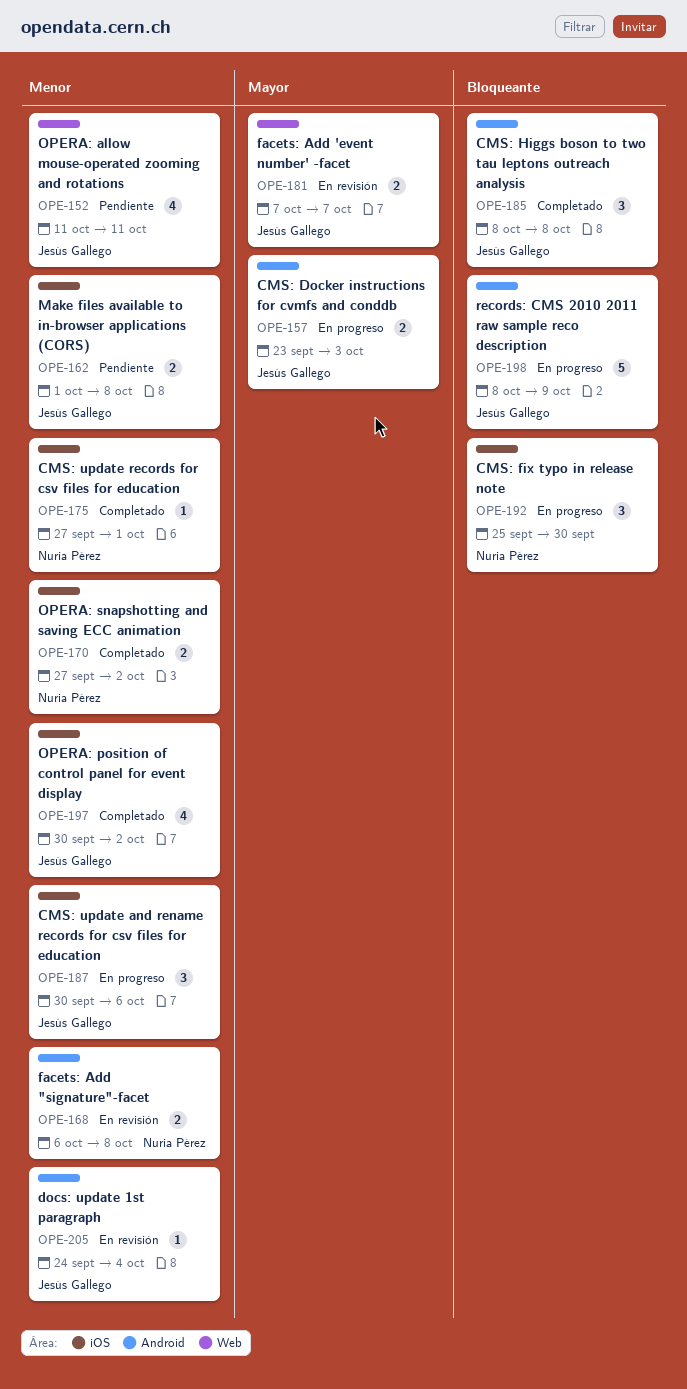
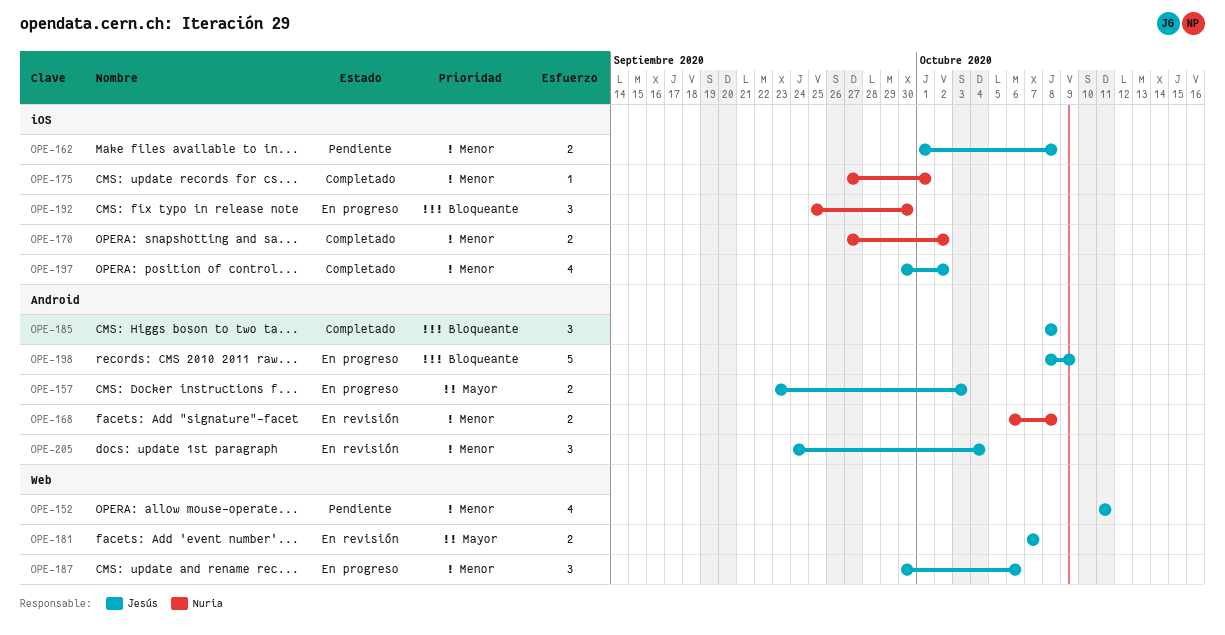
OPE-187, label: iOS -> Web
OPE-205, estimate: 1 -> 3

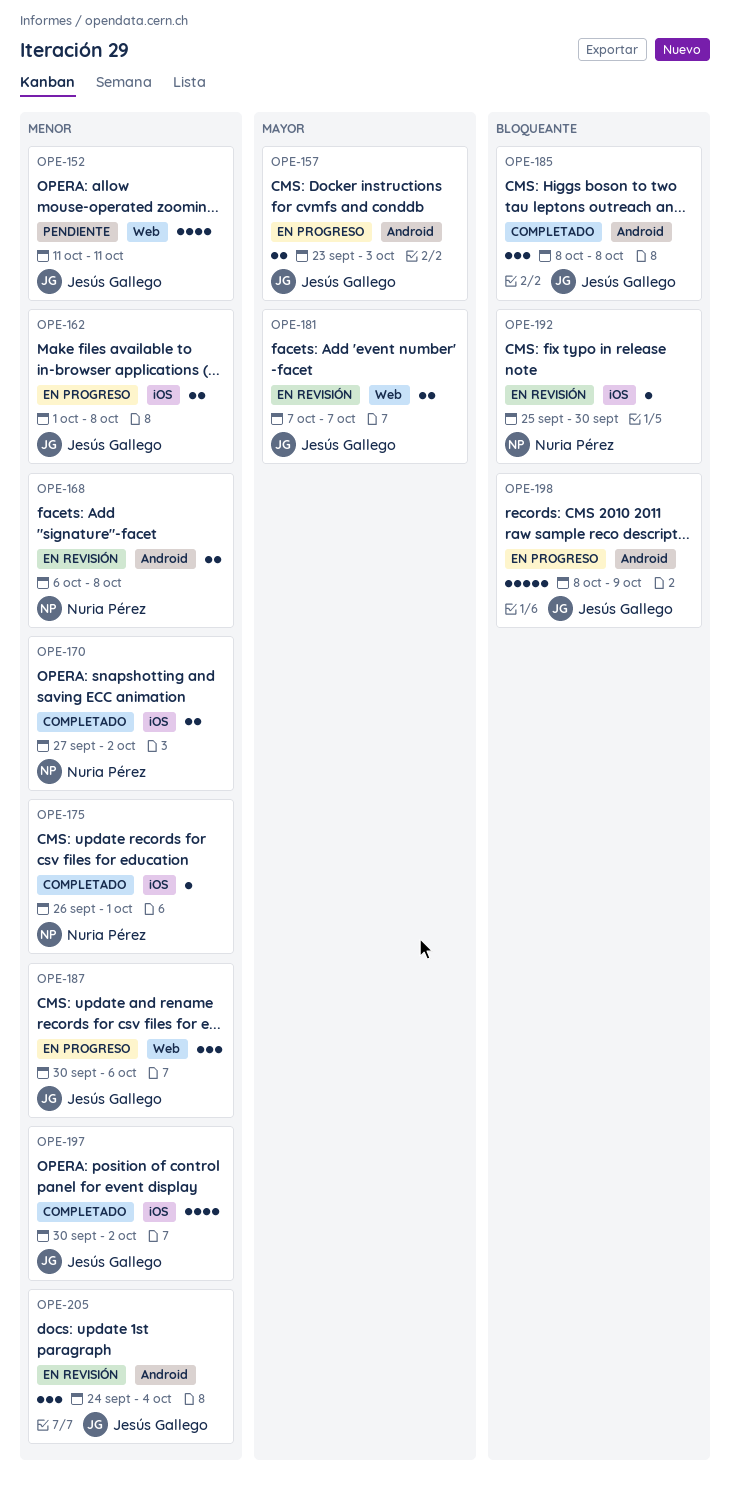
OPE-162, status: Pendiente -> En progreso
OPE-175, start: Sep 27 -> Sep 26
OPE-192, status: En progreso -> En revisión
OPE-192, estimate: 3 -> 1

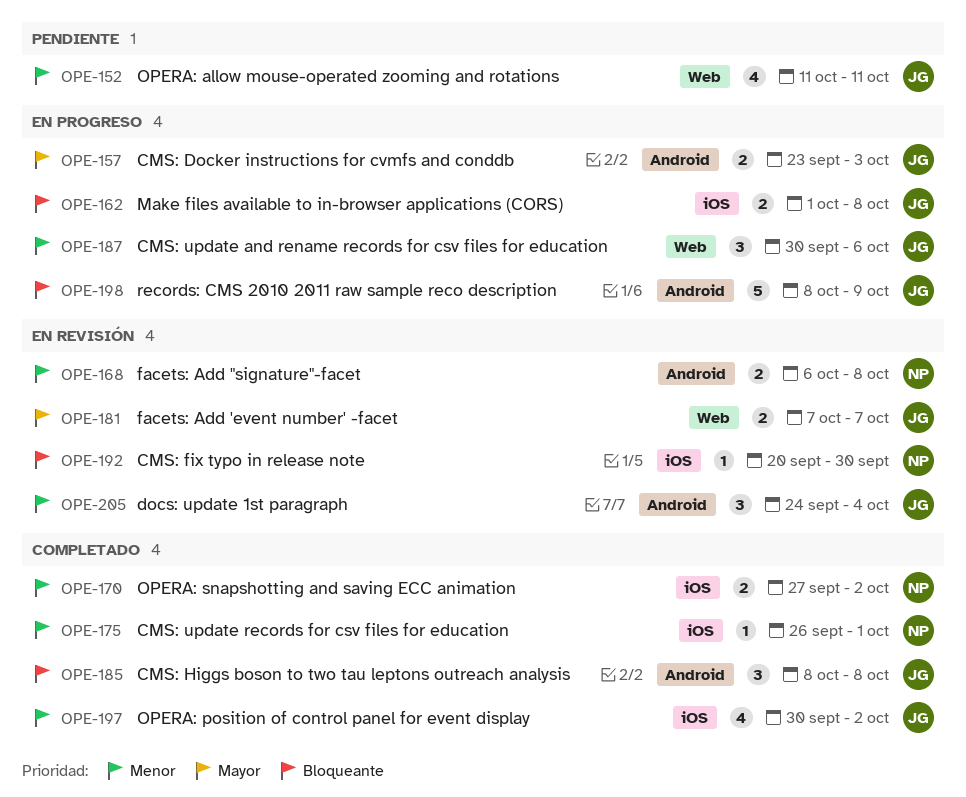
OPE-162, priority: Menor -> Bloqueante
OPE-192, start: Sep 25 -> Sep 20

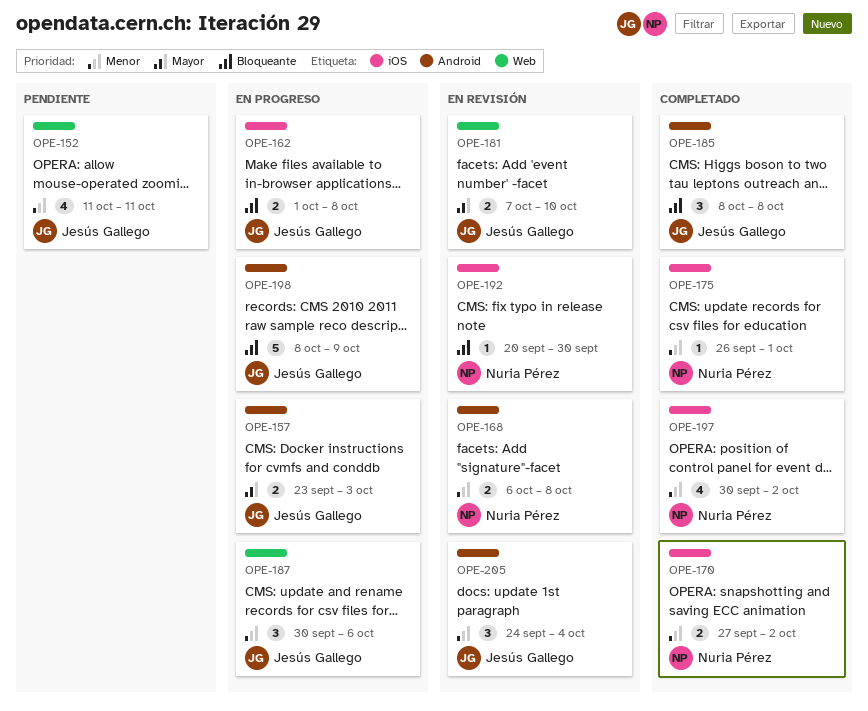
OPE-181, due: Oct 7 -> Oct 10
OPE-197, owner: Jesús Gallego -> Nuria Pérez

